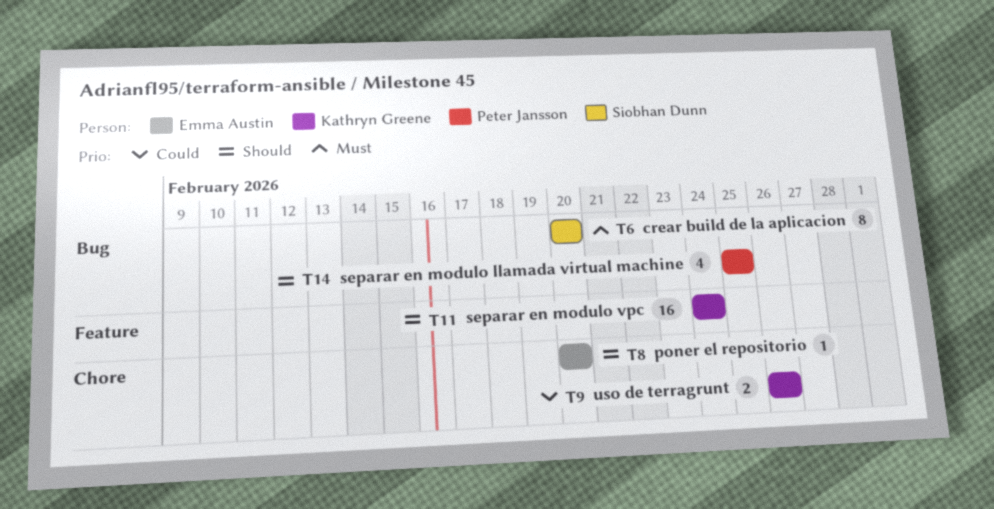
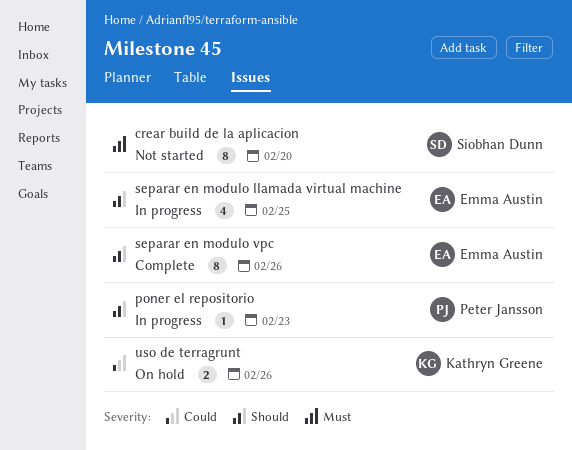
poner el repositorio, owner: Emma Austin -> Peter Jansson
poner el repositorio, due: Feb 20 -> Feb 23
separar en modulo llamada virtual machine, owner: Peter Jansson -> Emma Austin
separar en modulo vpc, owner: Kathryn Greene -> Emma Austin
separar en modulo vpc, estimate: 16 -> 8
separar en modulo vpc, due: Feb 24 -> Feb 26

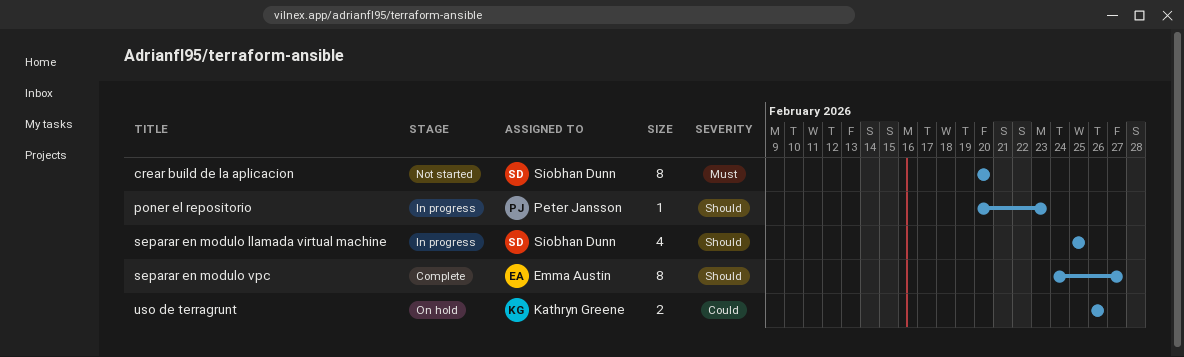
separar en modulo llamada virtual machine, owner: Emma Austin -> Siobhan Dunn
separar en modulo vpc, due: Feb 26 -> Feb 27

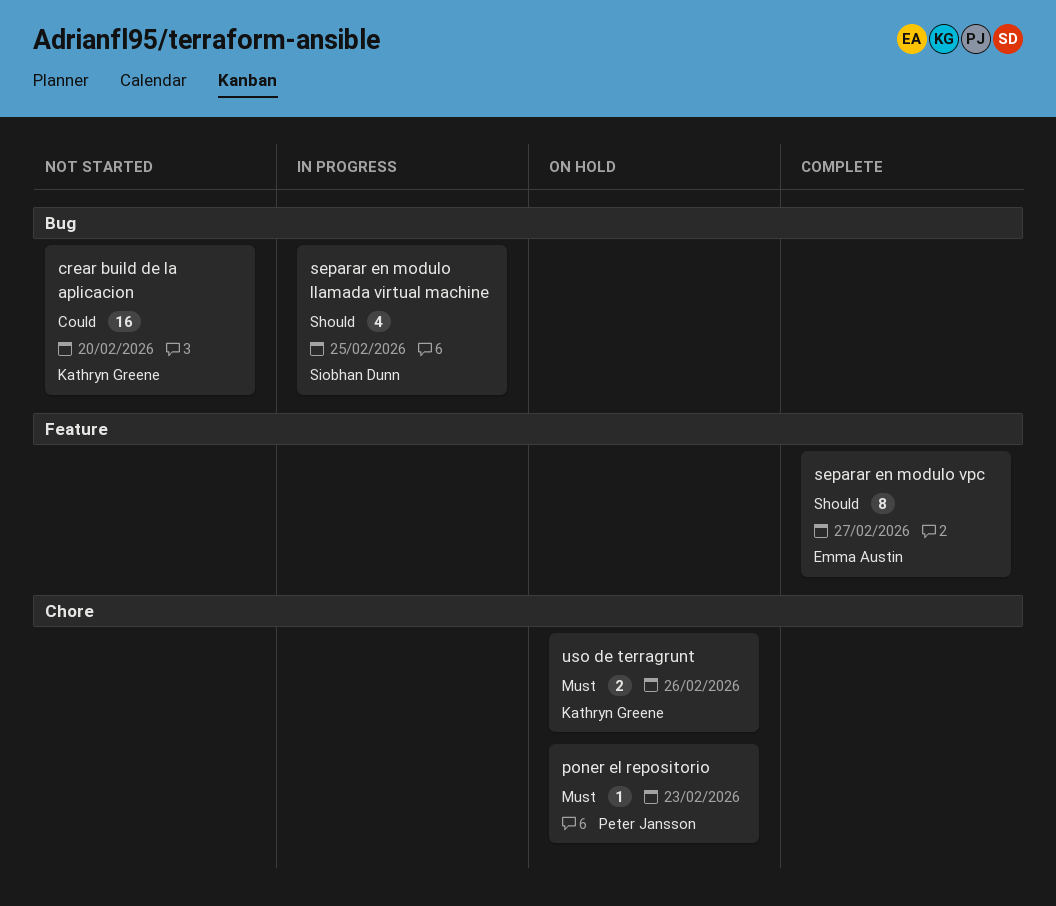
crear build de la aplicacion, owner: Siobhan Dunn -> Kathryn Greene
crear build de la aplicacion, priority: Must -> Could
crear build de la aplicacion, estimate: 8 -> 16
poner el repositorio, status: In progress -> On hold
poner el repositorio, priority: Should -> Must
uso de terragrunt, priority: Could -> Must

